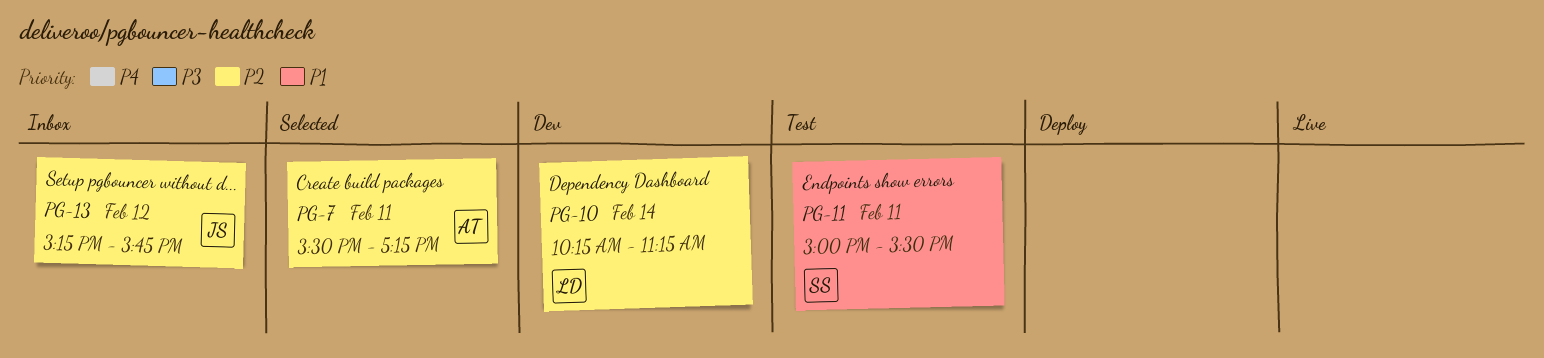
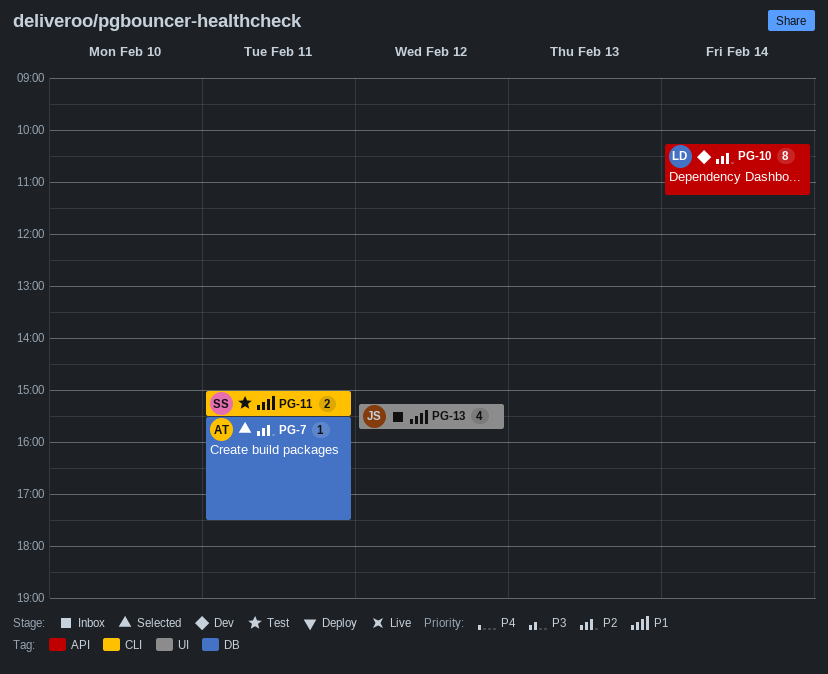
PG-7, ends: 17:15 -> 17:30
PG-13, priority: P2 -> P1

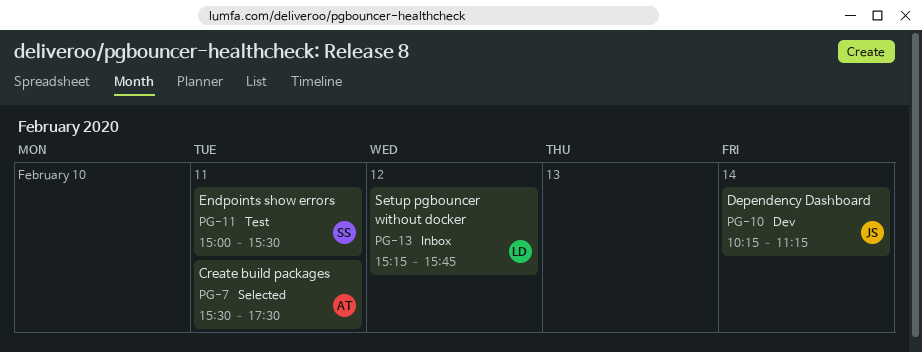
PG-10, owner: LD -> JS
PG-13, owner: JS -> LD

